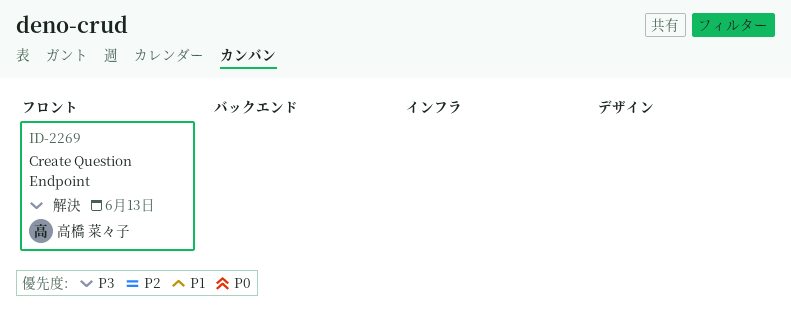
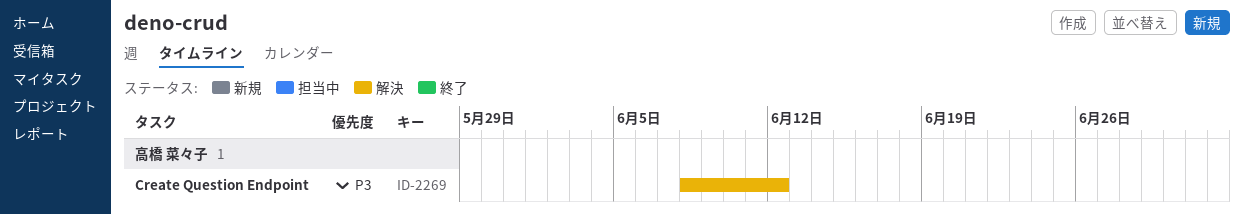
ID-2269, due: Jun 13 -> Jun 12

